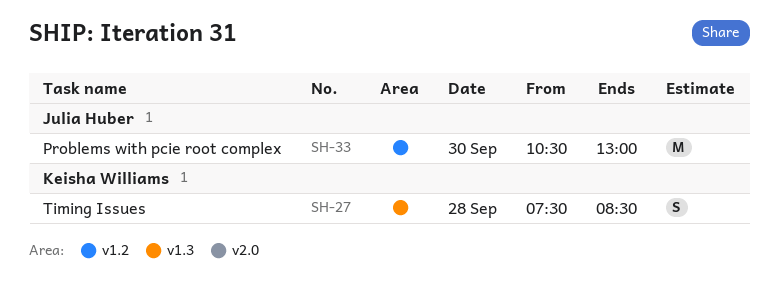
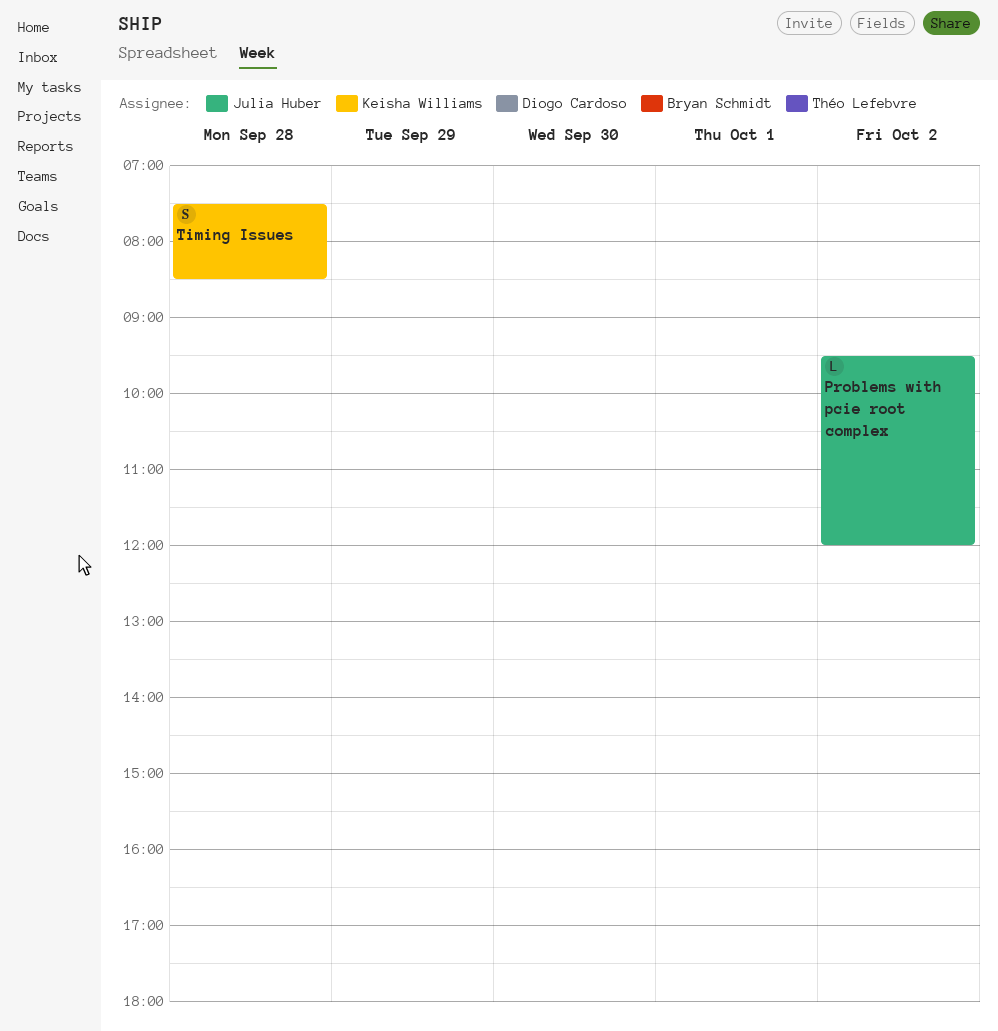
Problems with pcie root complex, estimate: M -> L
Problems with pcie root complex, day: Sep 30 -> Oct 2
Problems with pcie root complex, begins: 10:30 -> 09:30
Problems with pcie root complex, ends: 13:00 -> 12:00

